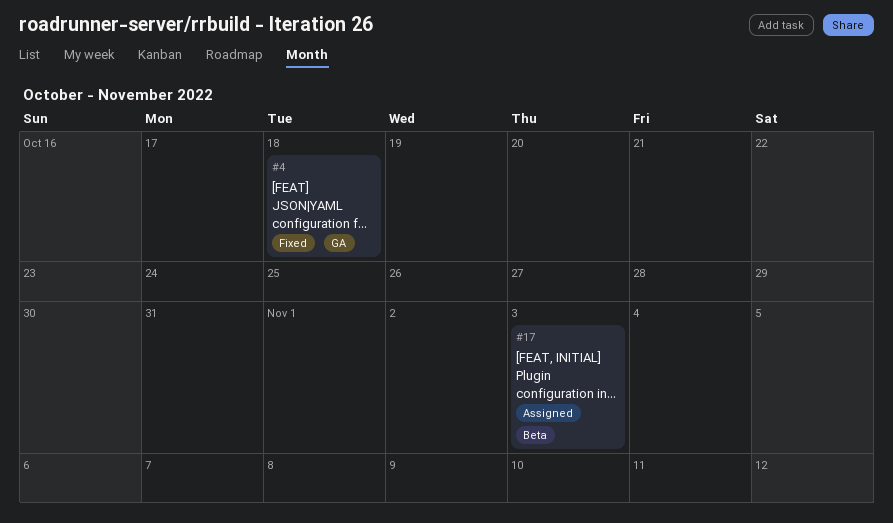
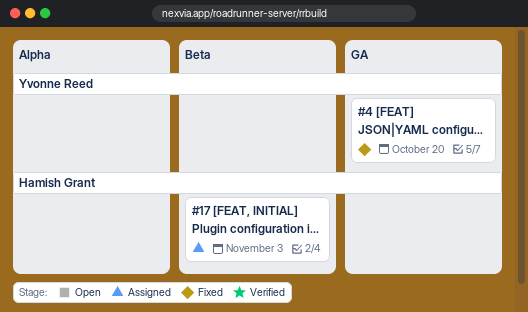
#4, due: Oct 18 -> Oct 20

